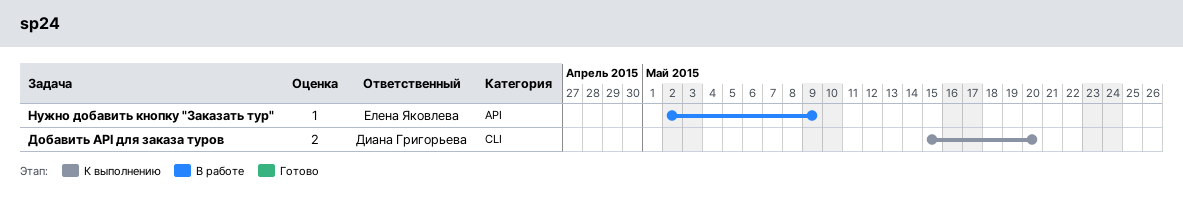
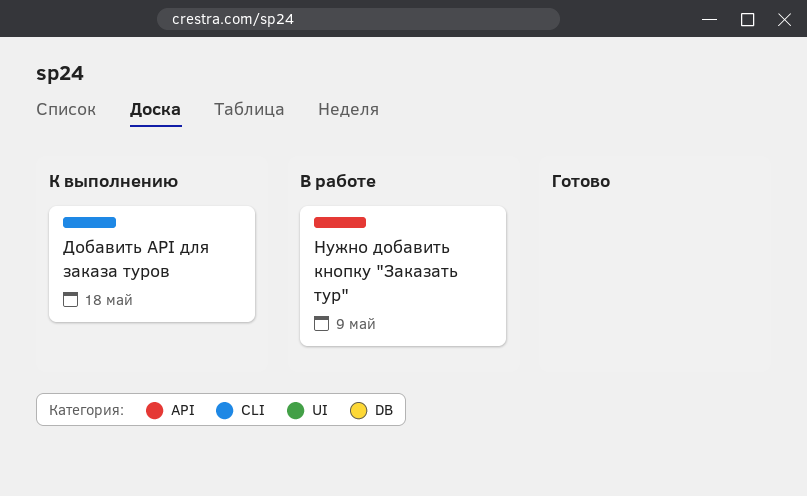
Добавить API для заказа туров, due: May 20 -> May 18

